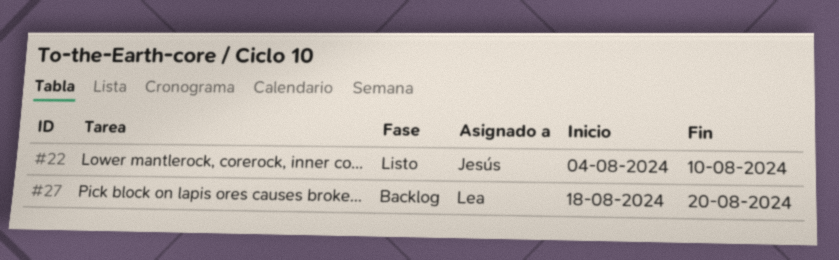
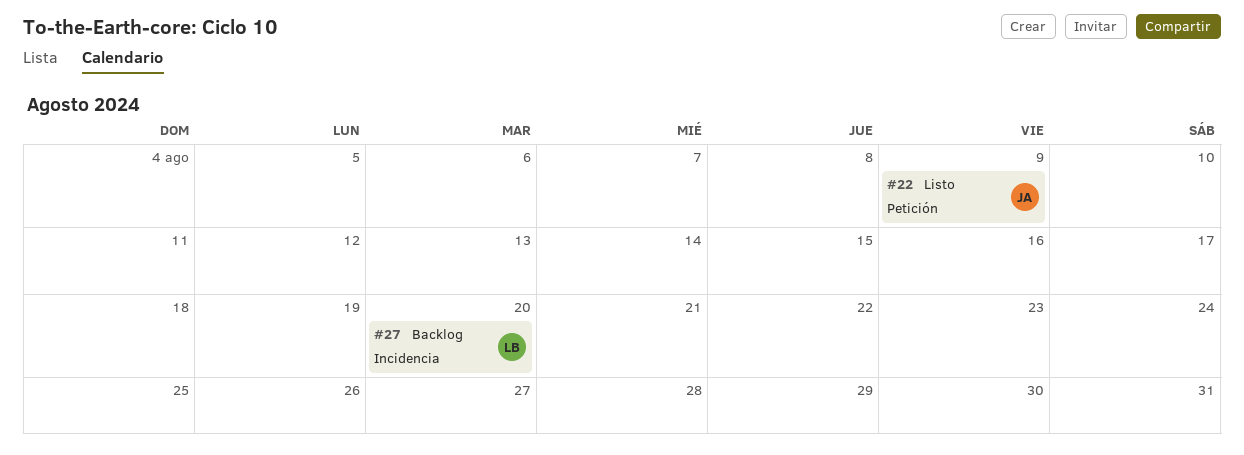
#22, due: Aug 10 -> Aug 9

